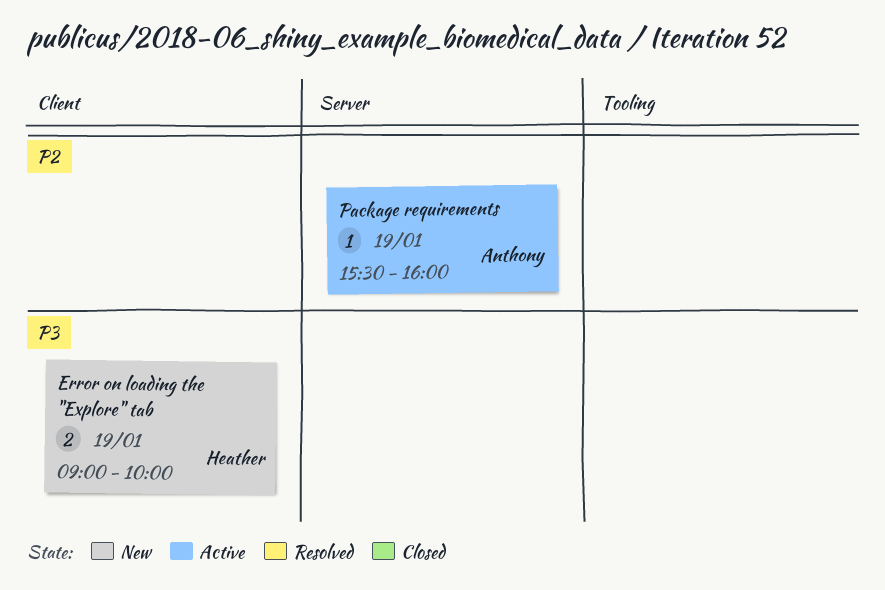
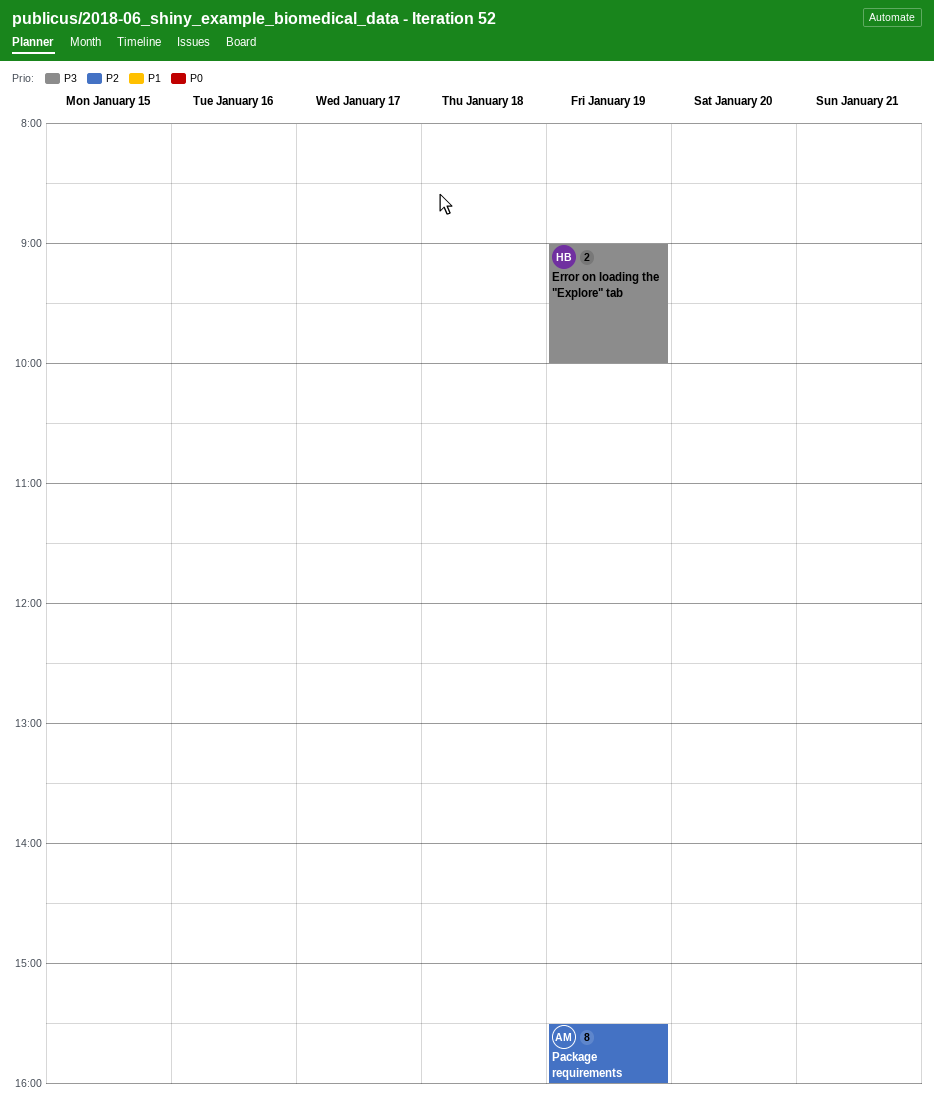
Package requirements, estimate: 1 -> 8

